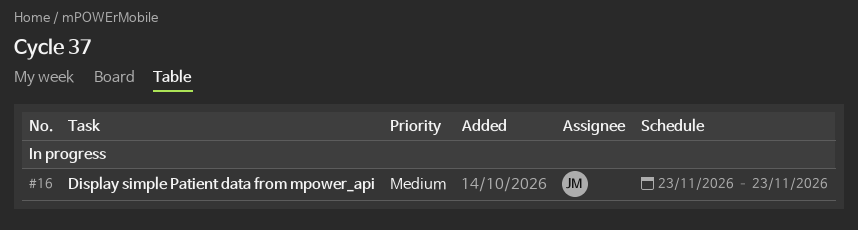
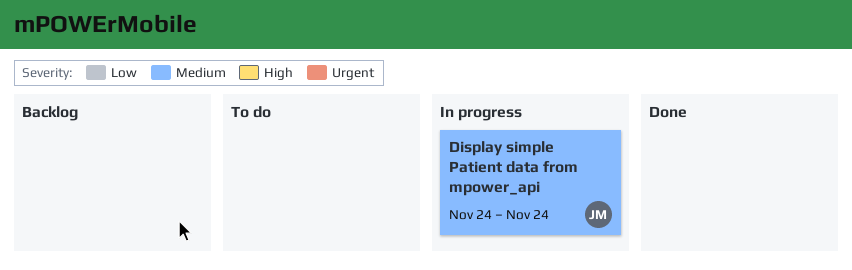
Display simple Patient data from mpower_api, start: Nov 23 -> Nov 24
Display simple Patient data from mpower_api, due: Nov 23 -> Nov 24

